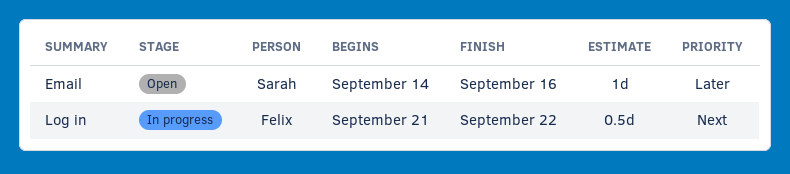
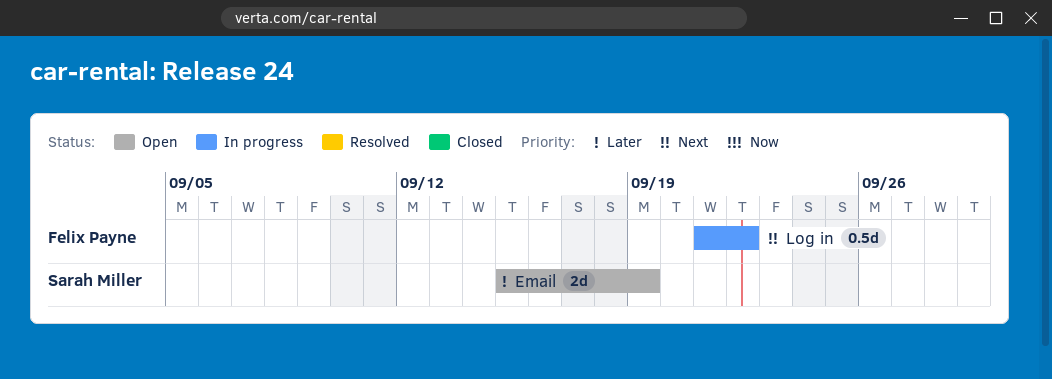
Email, estimate: 1d -> 2d
Email, start: Sep 14 -> Sep 15
Email, due: Sep 16 -> Sep 19

